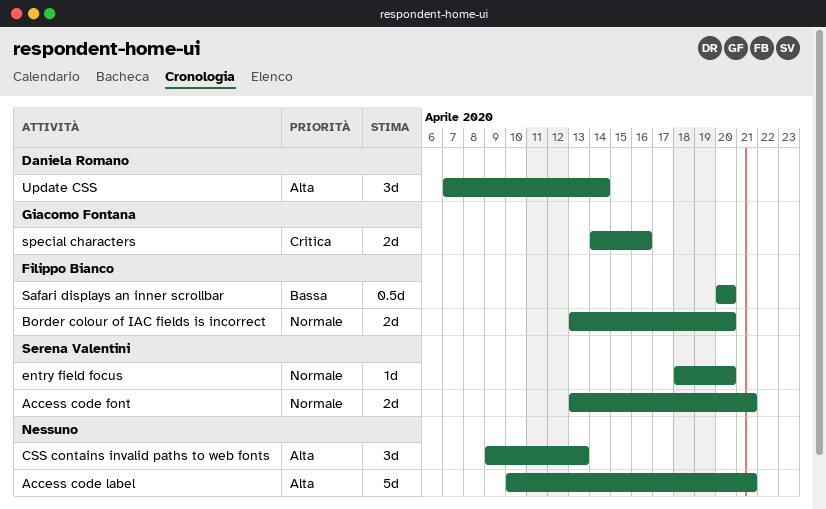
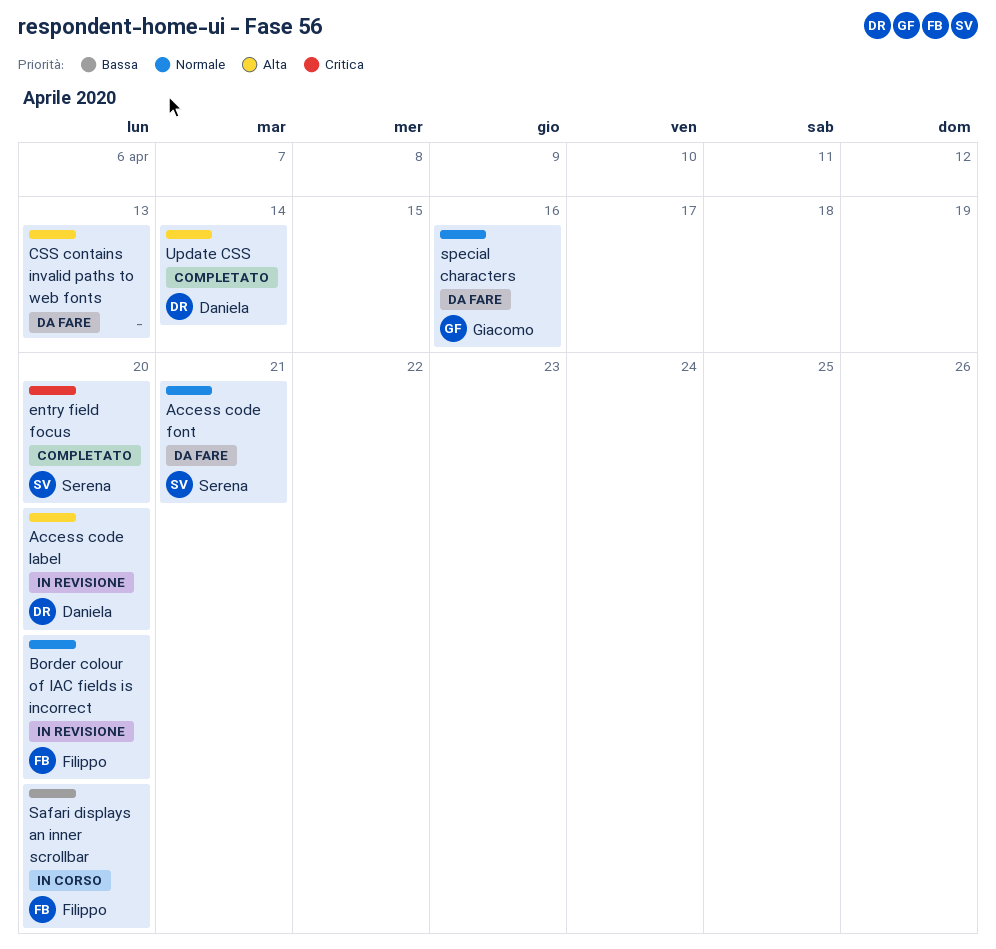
Access code label, owner: none -> Daniela Romano
Access code label, due: Apr 21 -> Apr 20
entry field focus, priority: Normale -> Critica
special characters, priority: Critica -> Normale

